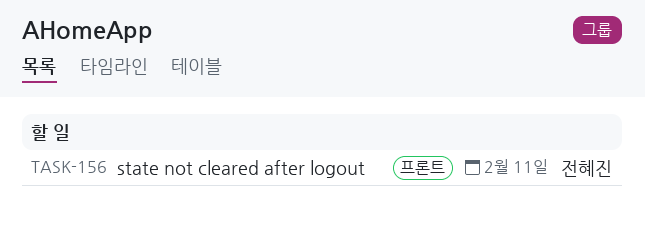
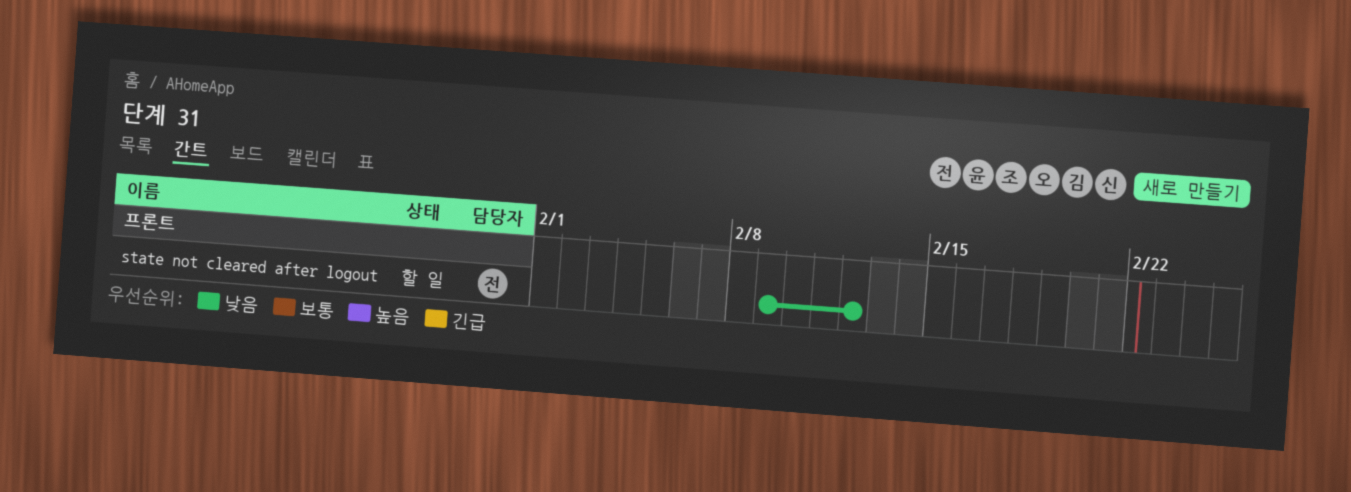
state not cleared after logout, due: Feb 11 -> Feb 12

